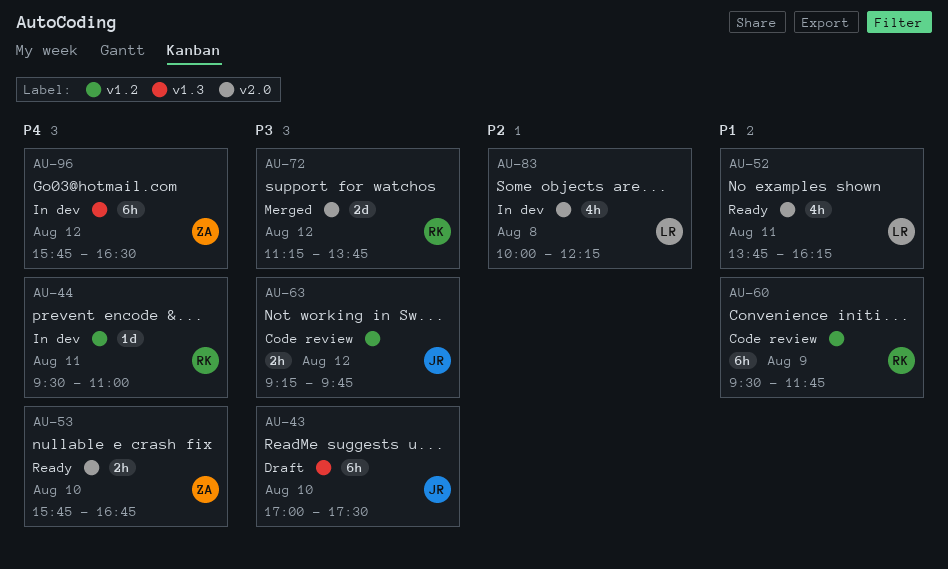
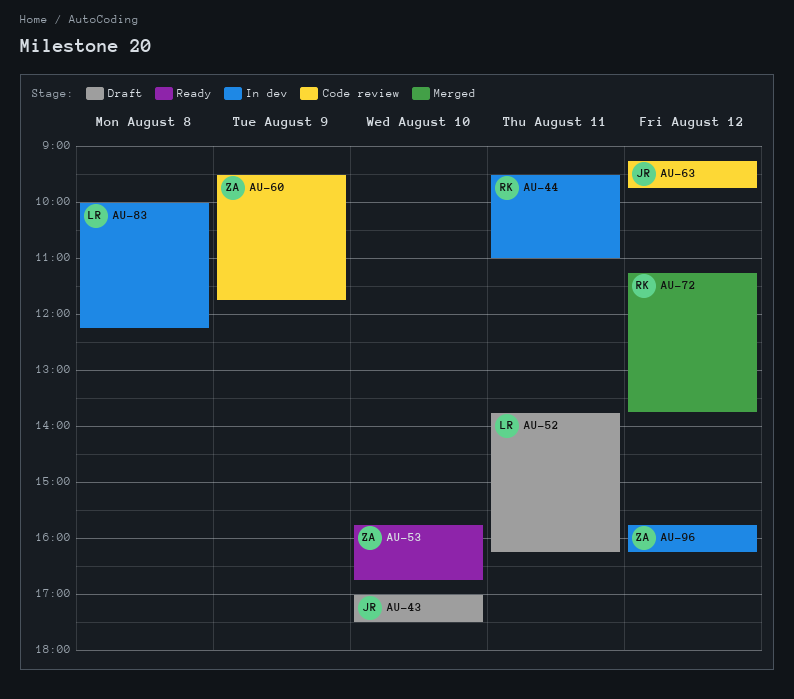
AU-52, status: Ready -> Draft
AU-60, owner: RK -> ZA
AU-96, ends: 16:30 -> 16:15

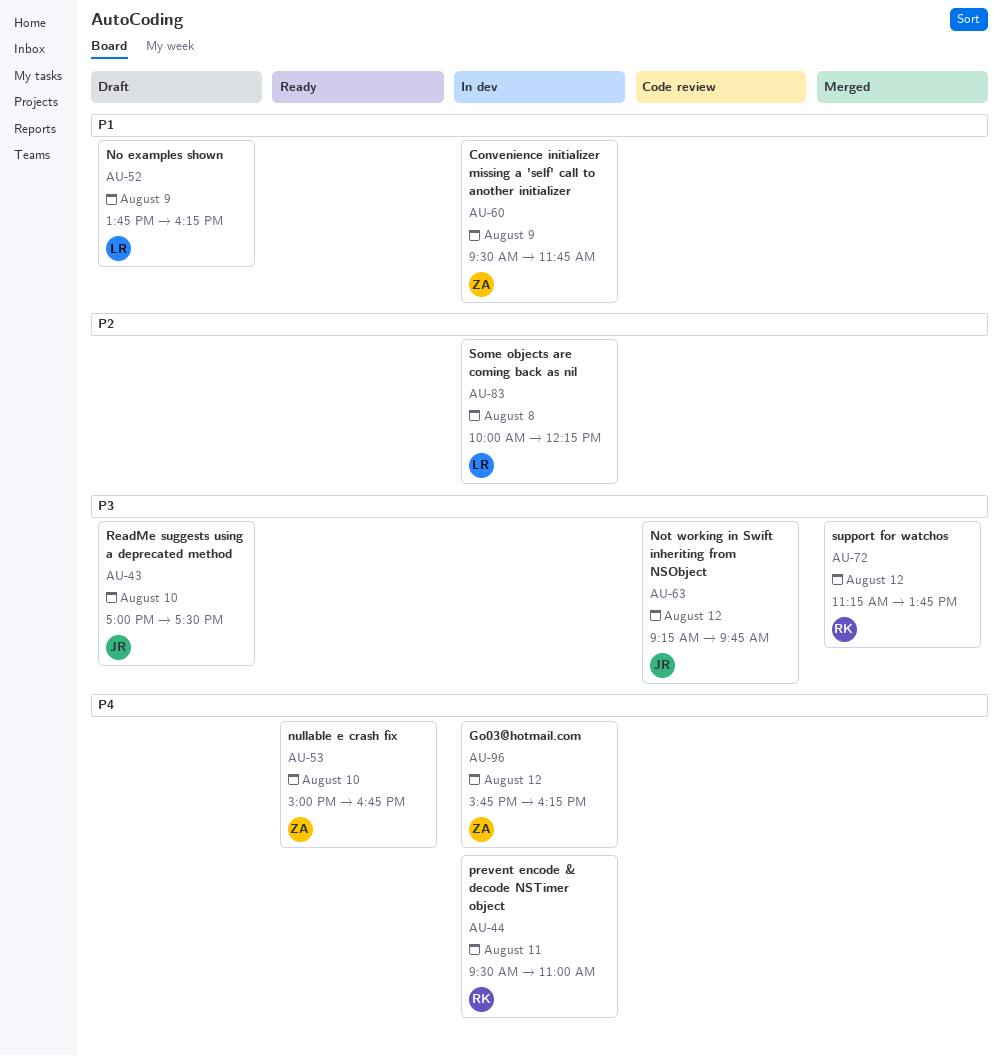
AU-52, day: Aug 11 -> Aug 9
AU-53, begins: 15:45 -> 15:00
AU-60, status: Code review -> In dev

